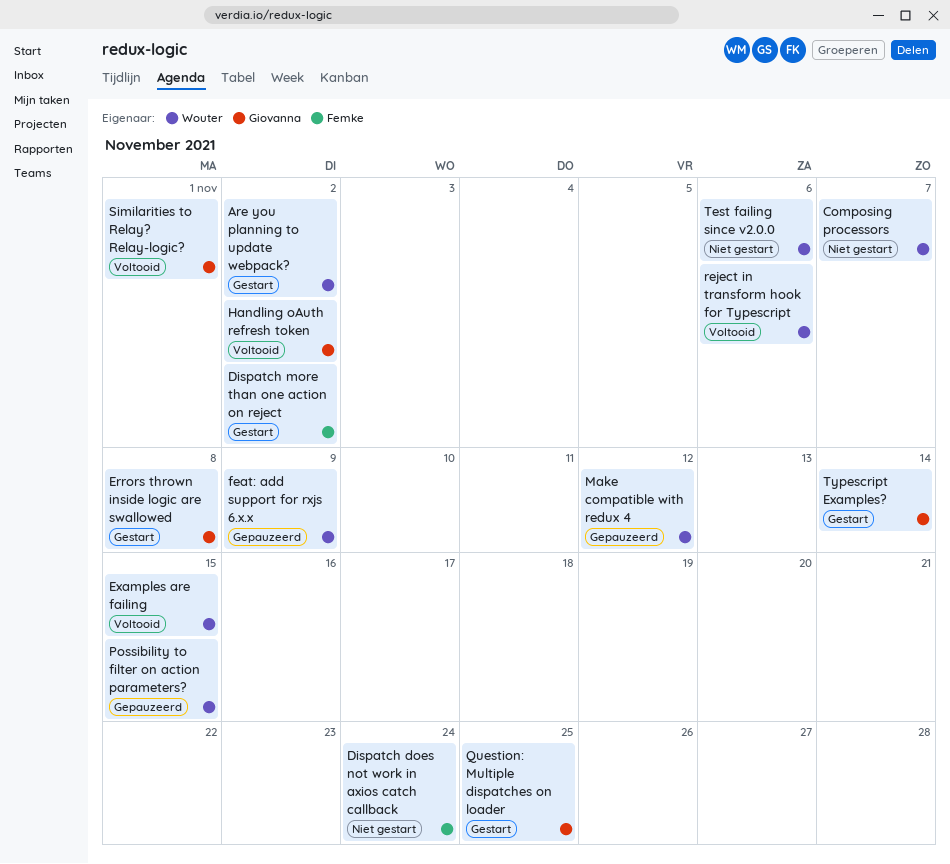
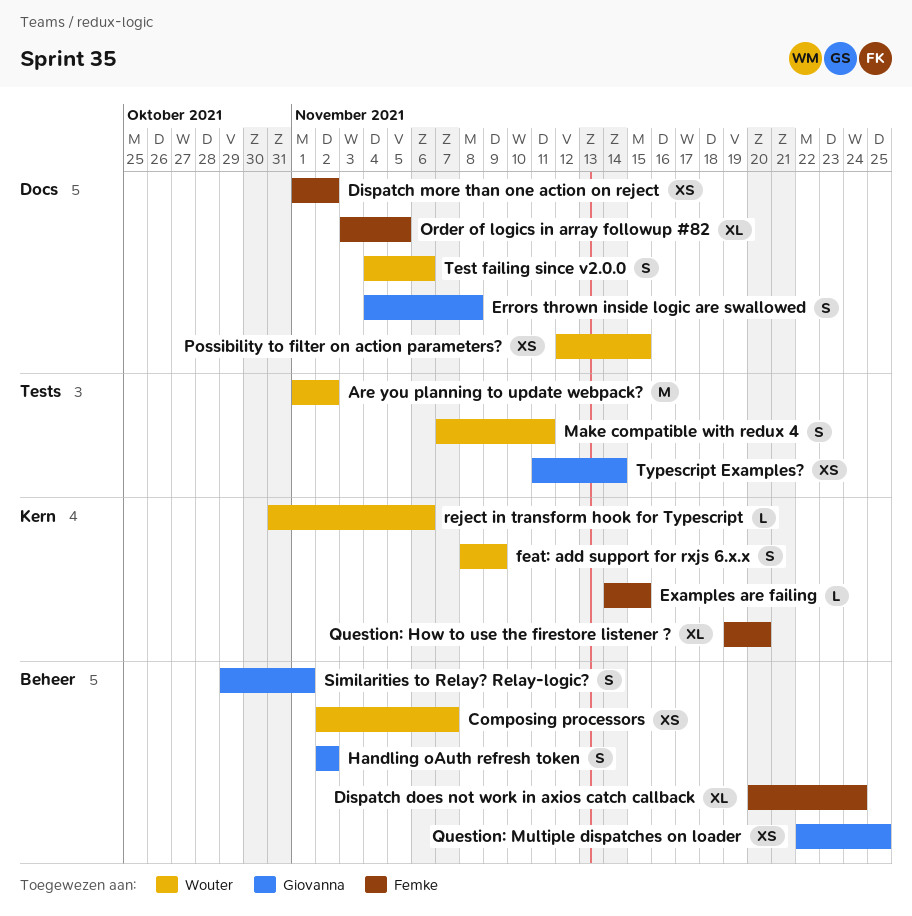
Examples are failing, owner: Wouter -> Femke
Make compatible with redux 4, due: Nov 12 -> Nov 11
Order of logics in array followup #82: none -> present
Question: How to use the firestore listener ?: none -> present

